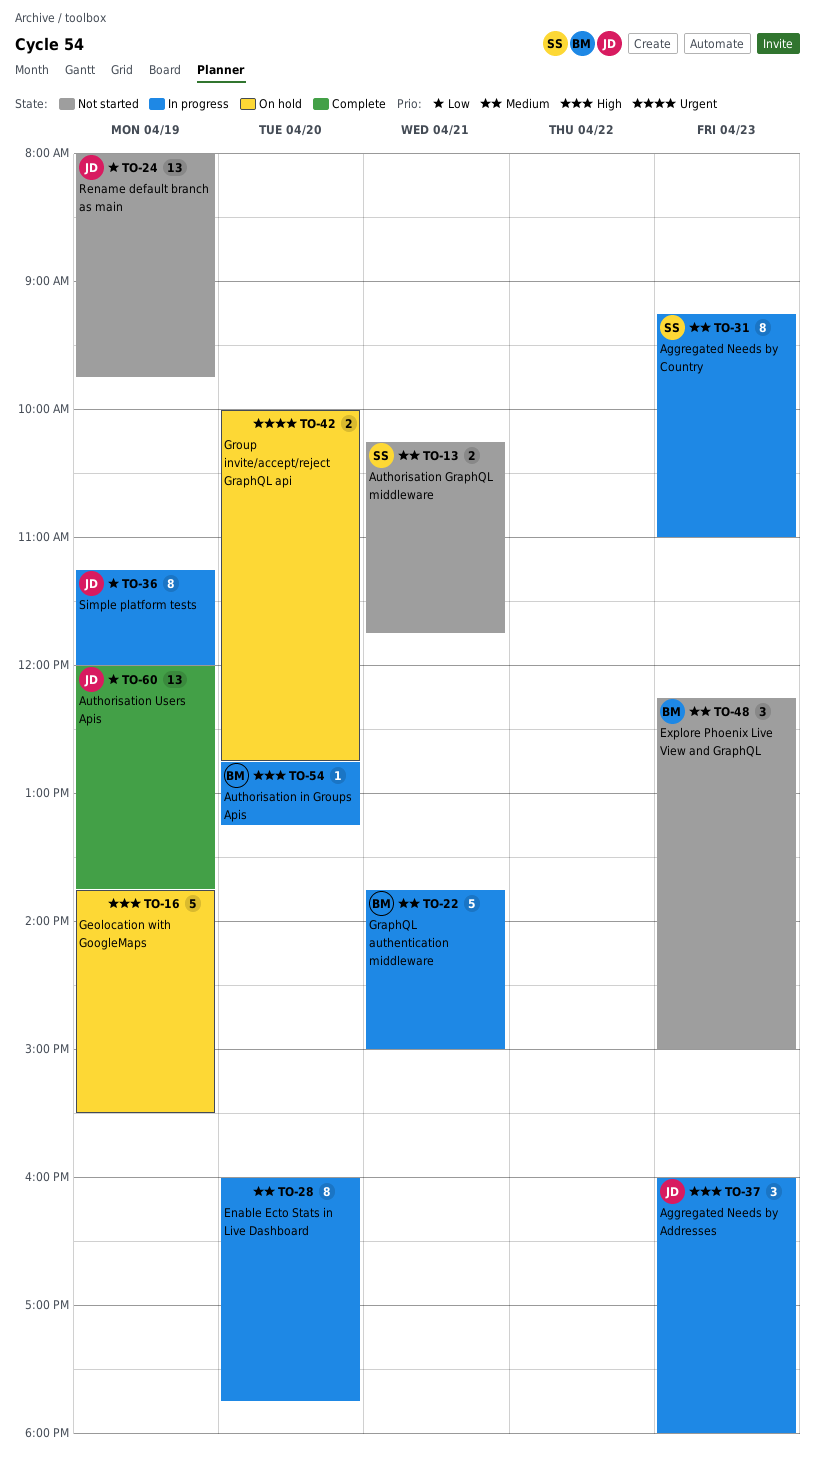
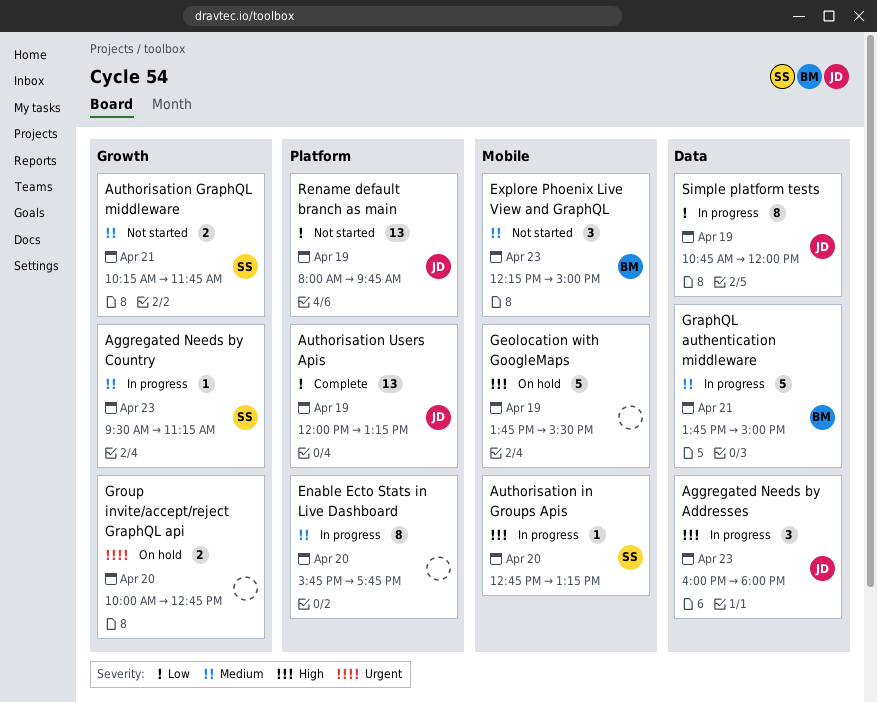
Aggregated Needs by Country, estimate: 8 -> 1
Aggregated Needs by Country, begins: 09:15 -> 09:30
Aggregated Needs by Country, ends: 11:00 -> 11:15
Authorisation in Groups Apis, owner: BM -> SS
Authorisation Users Apis, ends: 13:45 -> 13:15
Enable Ecto Stats in Live Dashboard, begins: 16:00 -> 15:45
Simple platform tests, begins: 11:15 -> 10:45

